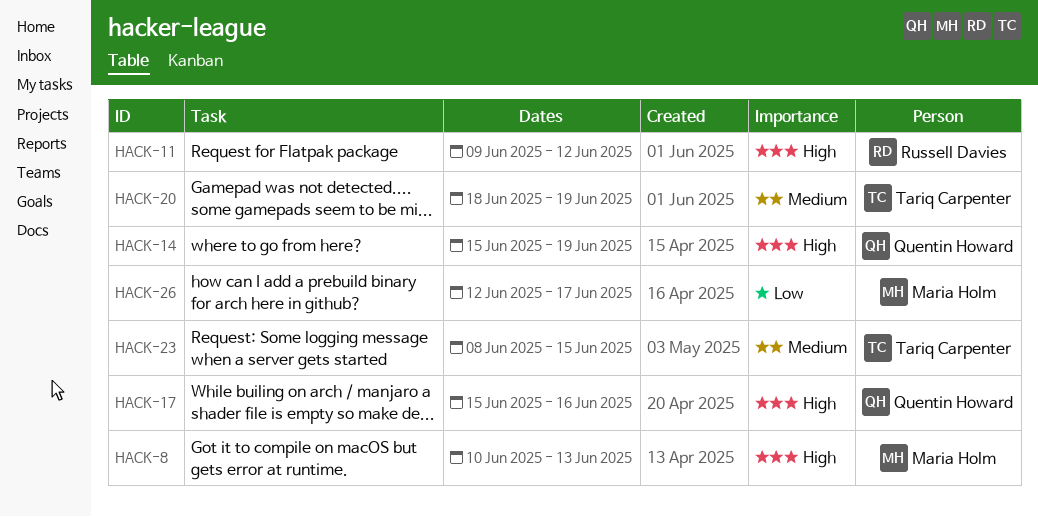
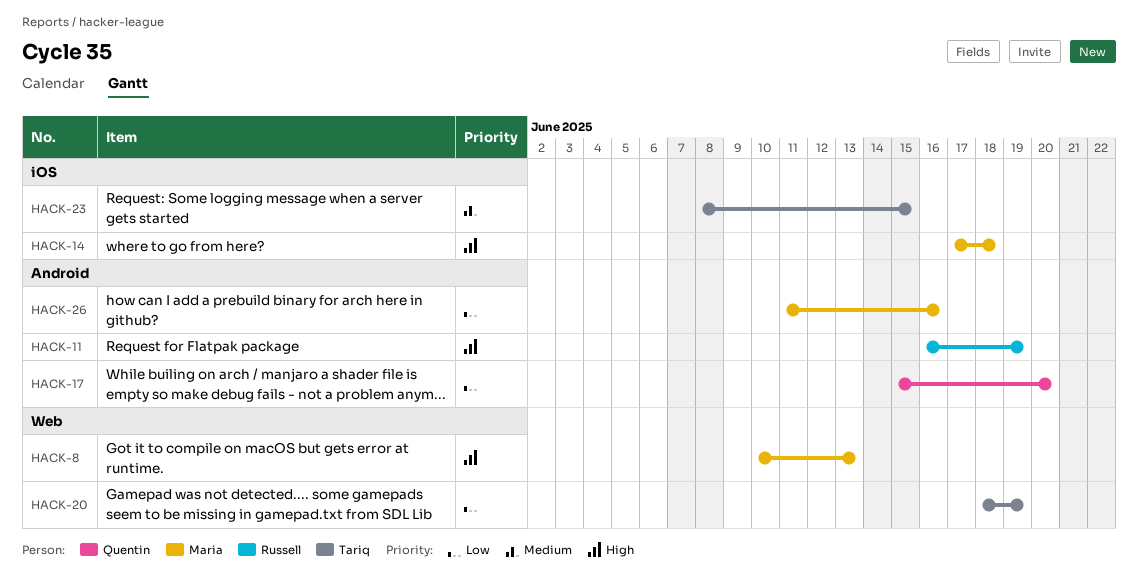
HACK-11, start: Jun 9 -> Jun 16
HACK-11, due: Jun 12 -> Jun 19
HACK-14, owner: Quentin Howard -> Maria Holm
HACK-14, start: Jun 15 -> Jun 17
HACK-14, due: Jun 19 -> Jun 18
HACK-17, priority: High -> Low
HACK-17, due: Jun 16 -> Jun 20
HACK-20, priority: Medium -> Low
HACK-26, start: Jun 12 -> Jun 11
HACK-26, due: Jun 17 -> Jun 16

